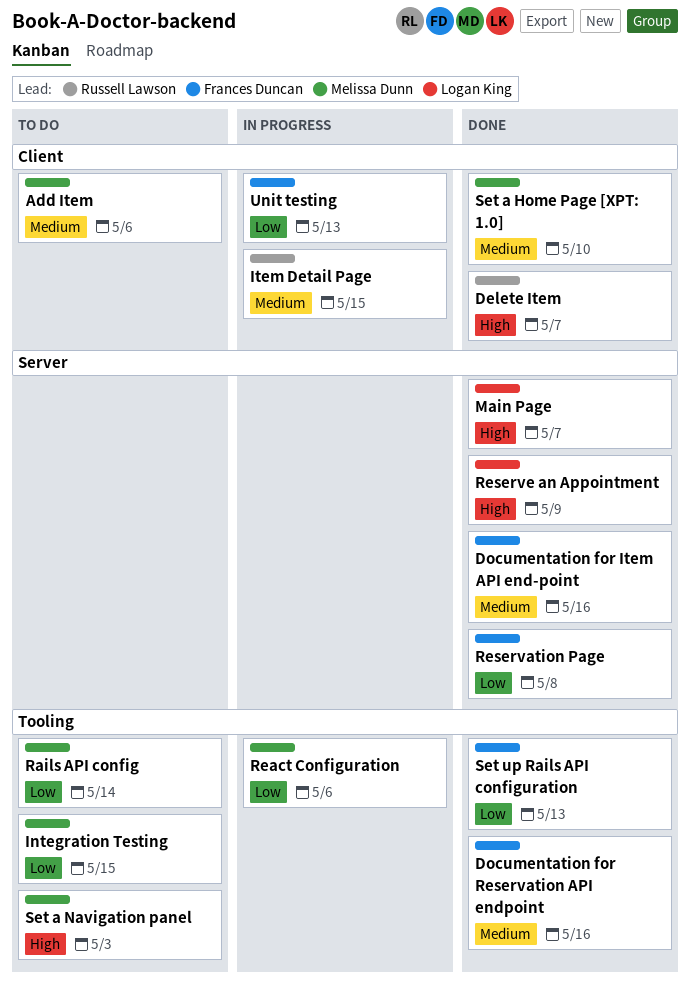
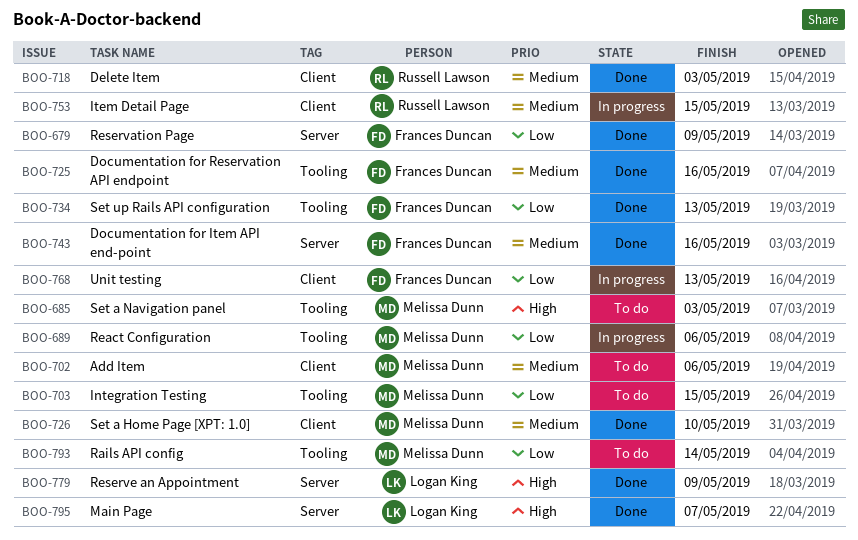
Delete Item, priority: High -> Medium
Delete Item, due: May 7 -> May 3
Reservation Page, due: May 8 -> May 9

